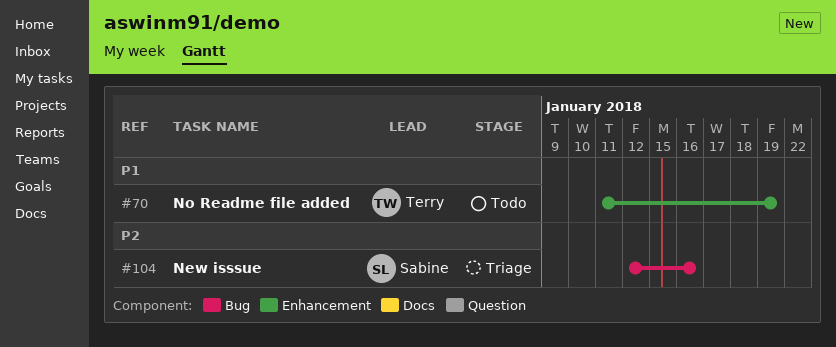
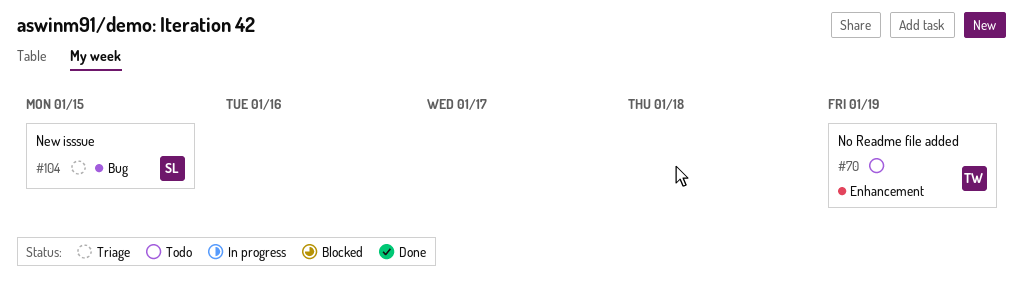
#104, due: Jan 16 -> Jan 15

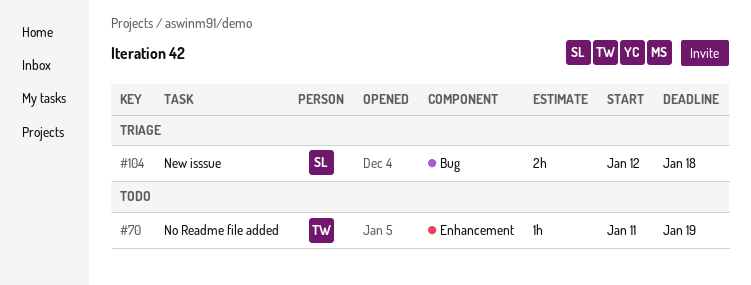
#104, due: Jan 15 -> Jan 18

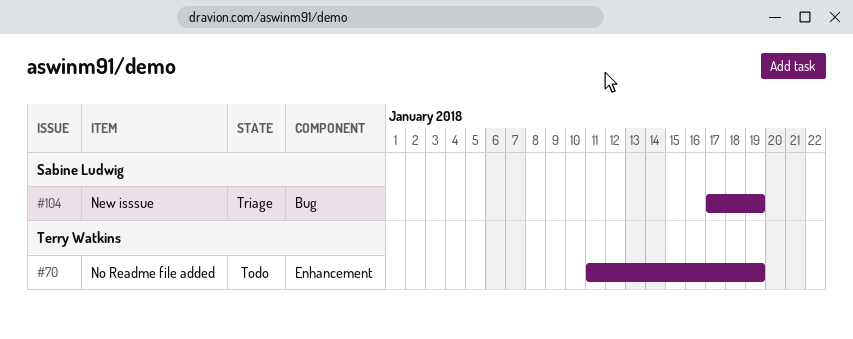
#104, start: Jan 12 -> Jan 17
#104, due: Jan 18 -> Jan 19

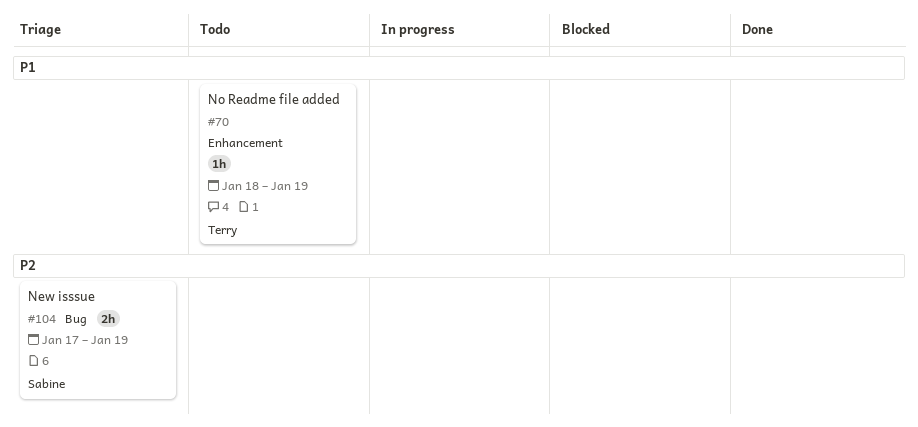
#70, start: Jan 11 -> Jan 18

